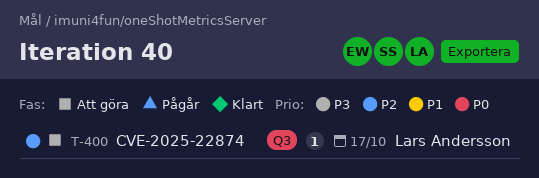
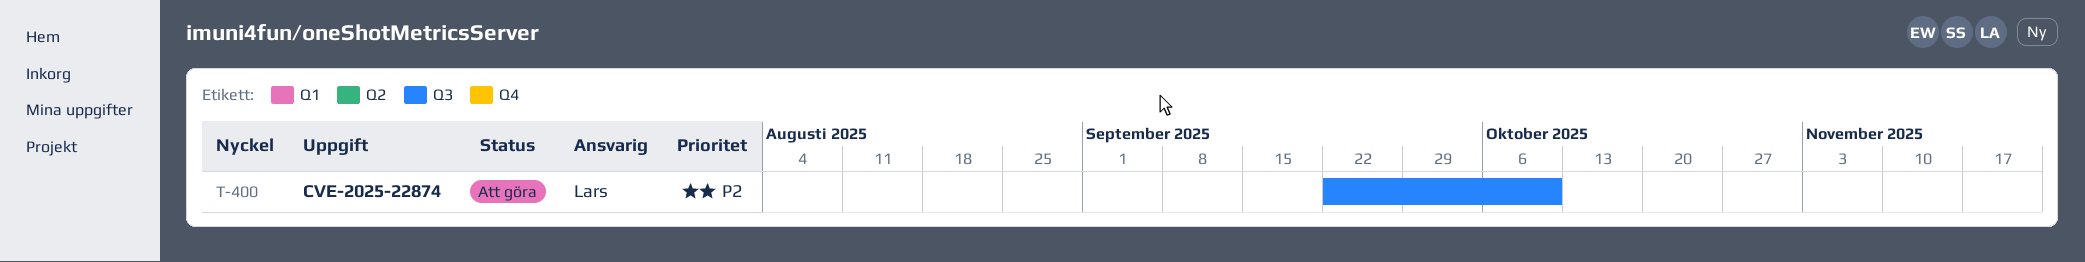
T-400, due: Oct 17 -> Oct 10

